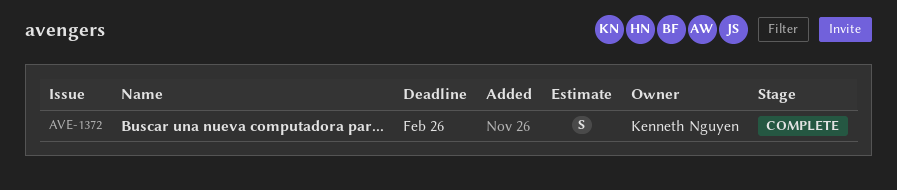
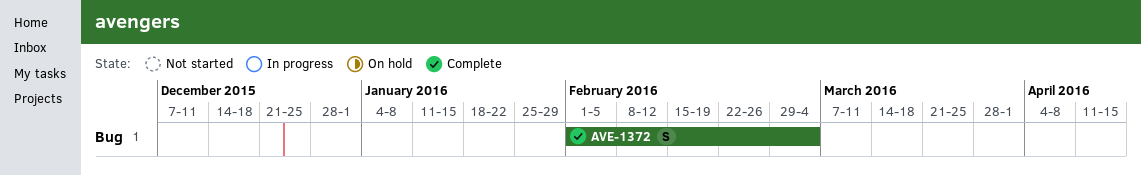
AVE-1372, due: Feb 26 -> Mar 4

